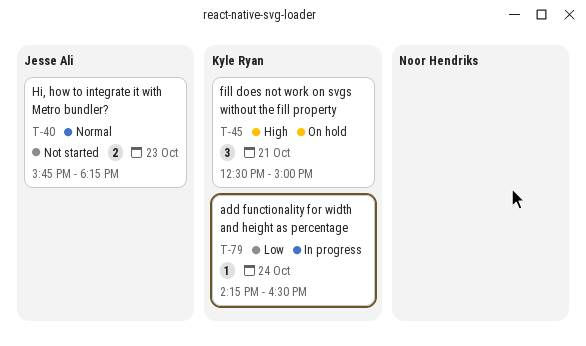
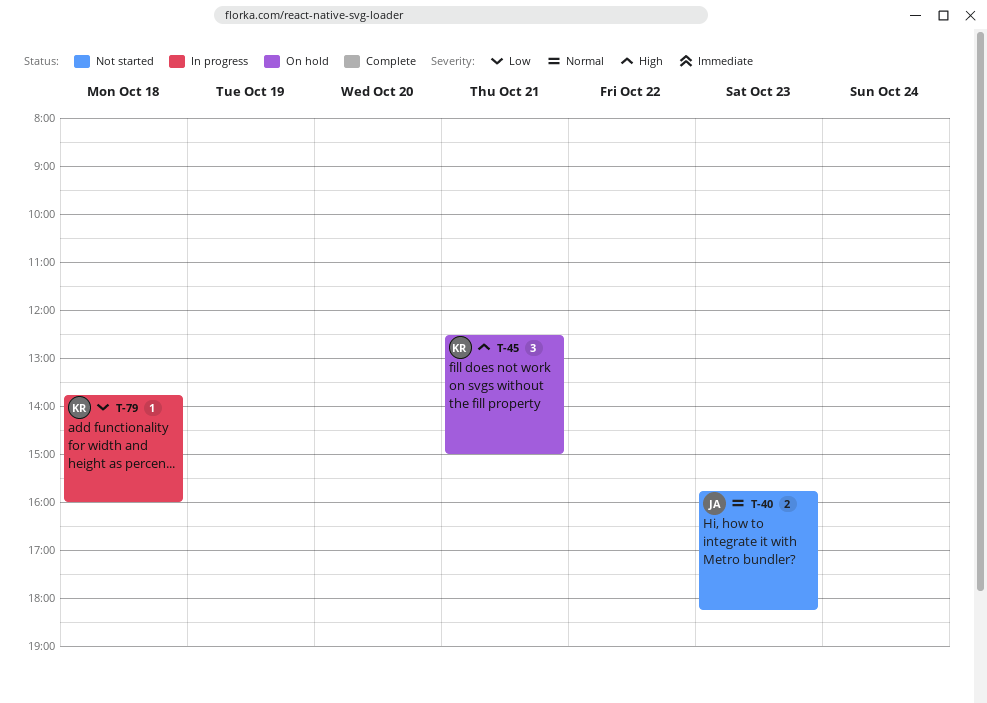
T-79, day: Oct 24 -> Oct 18
T-79, begins: 14:15 -> 13:45
T-79, ends: 16:30 -> 16:00

